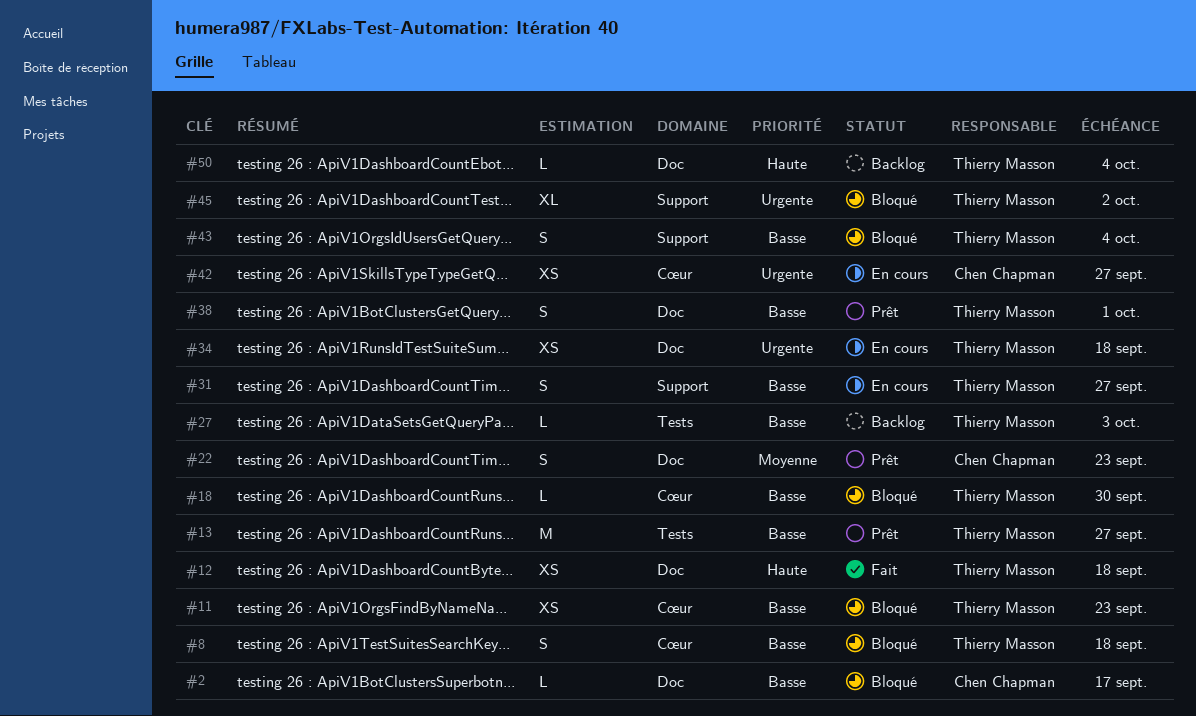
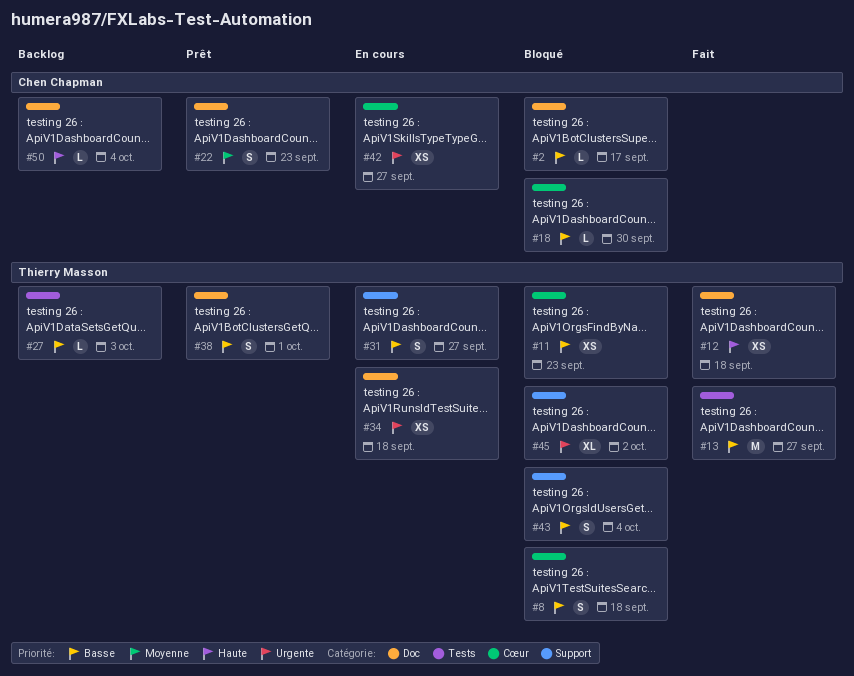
#13, status: Prêt -> Fait
#18, owner: Thierry Masson -> Chen Chapman
#50, owner: Thierry Masson -> Chen Chapman

